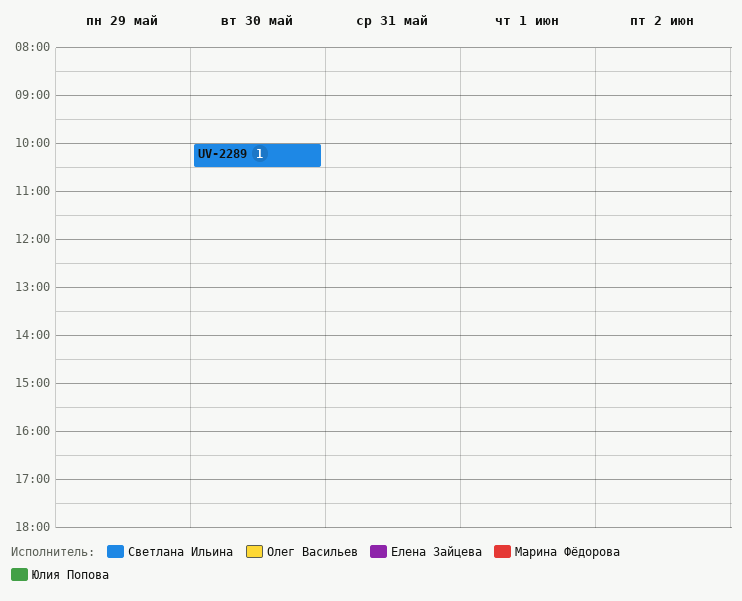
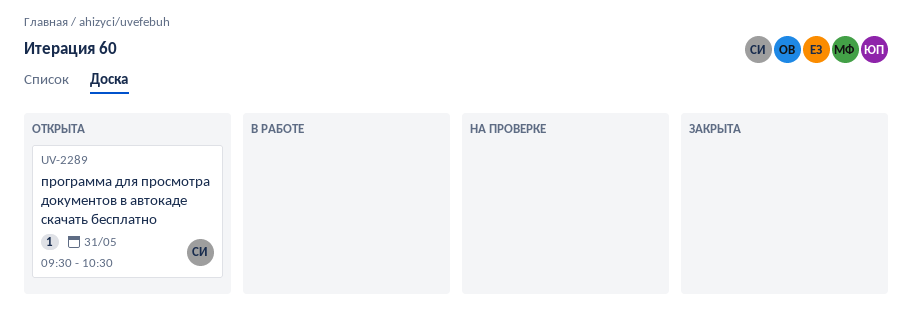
UV-2289, day: May 30 -> May 31
UV-2289, begins: 10:00 -> 09:30

